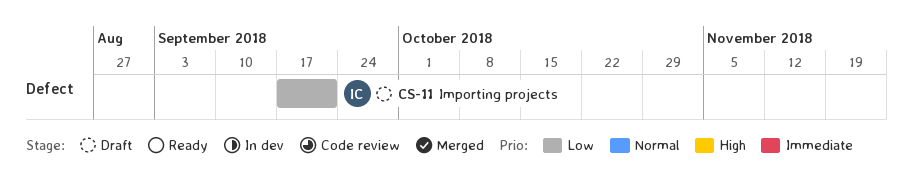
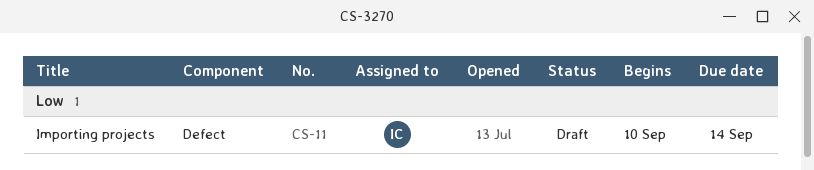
CS-11, start: Sep 17 -> Sep 10
CS-11, due: Sep 21 -> Sep 14

